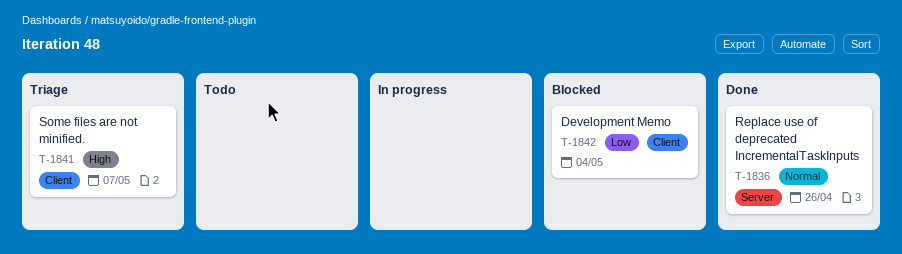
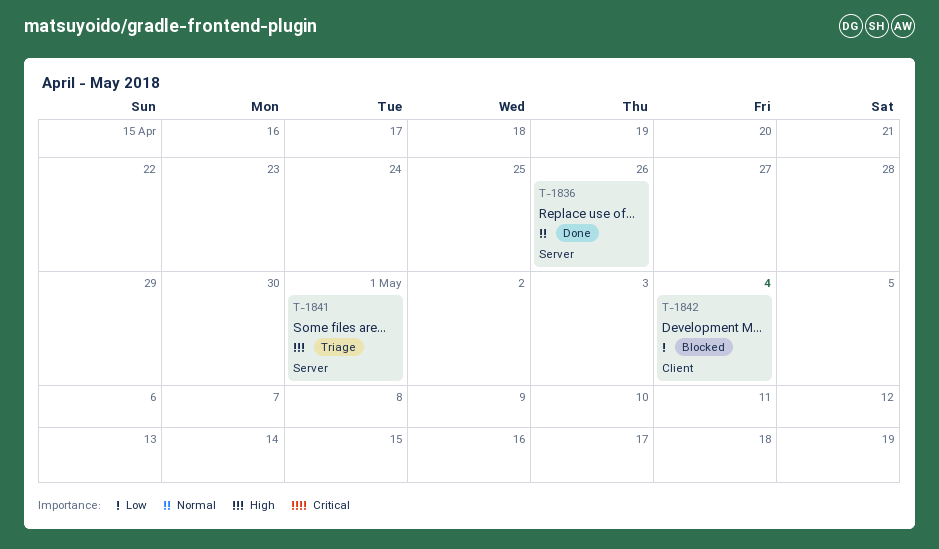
T-1841, label: Client -> Server
T-1841, due: May 7 -> May 1

